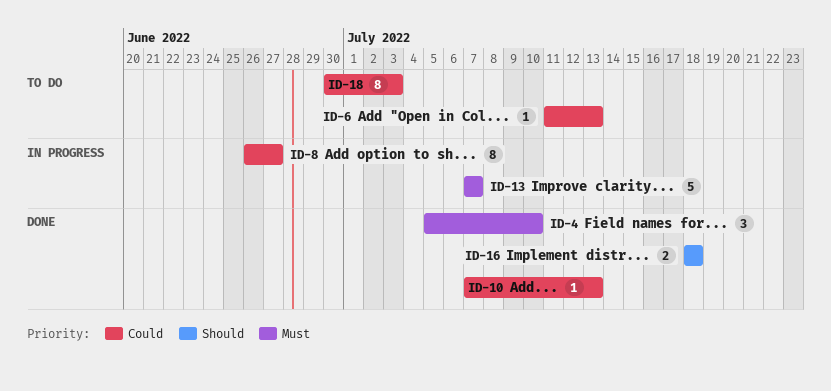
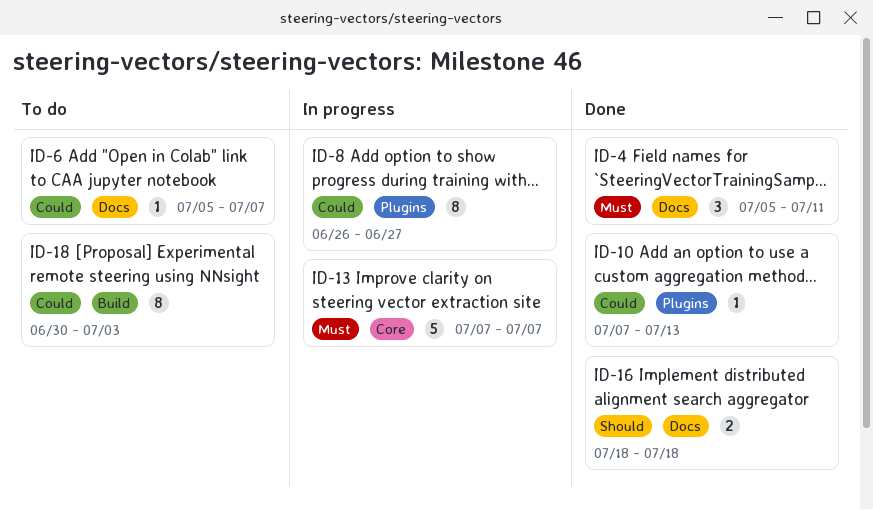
ID-4, due: Jul 10 -> Jul 11
ID-6, start: Jul 11 -> Jul 5
ID-6, due: Jul 13 -> Jul 7

